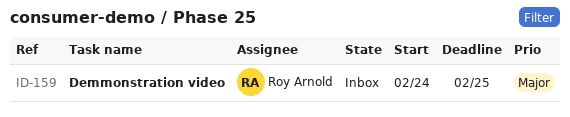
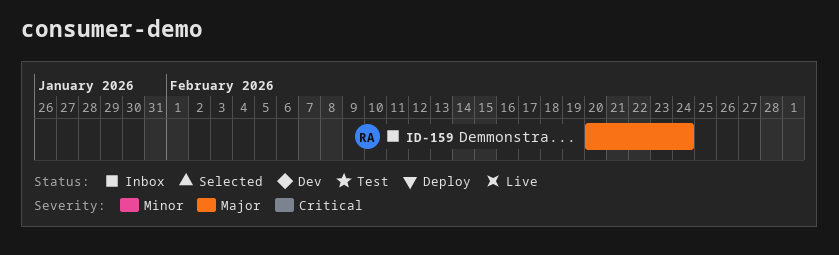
ID-159, start: Feb 24 -> Feb 20
ID-159, due: Feb 25 -> Feb 24

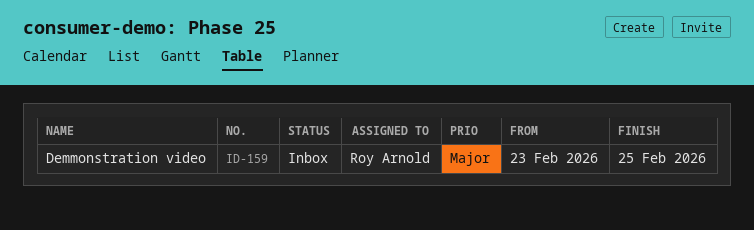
ID-159, start: Feb 20 -> Feb 23
ID-159, due: Feb 24 -> Feb 25

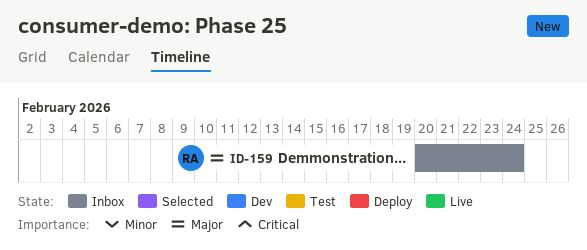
ID-159, start: Feb 23 -> Feb 20
ID-159, due: Feb 25 -> Feb 24

